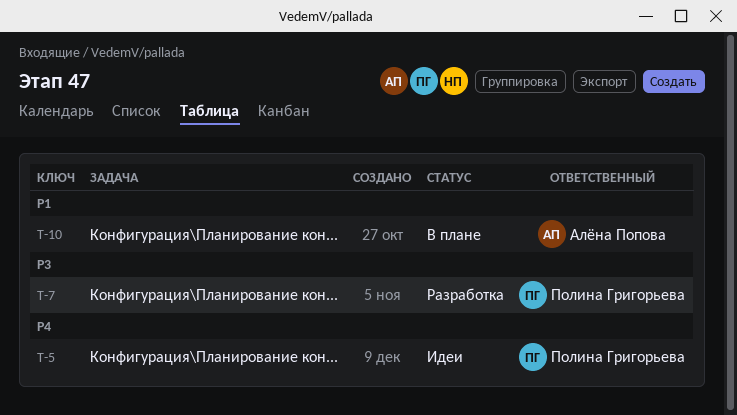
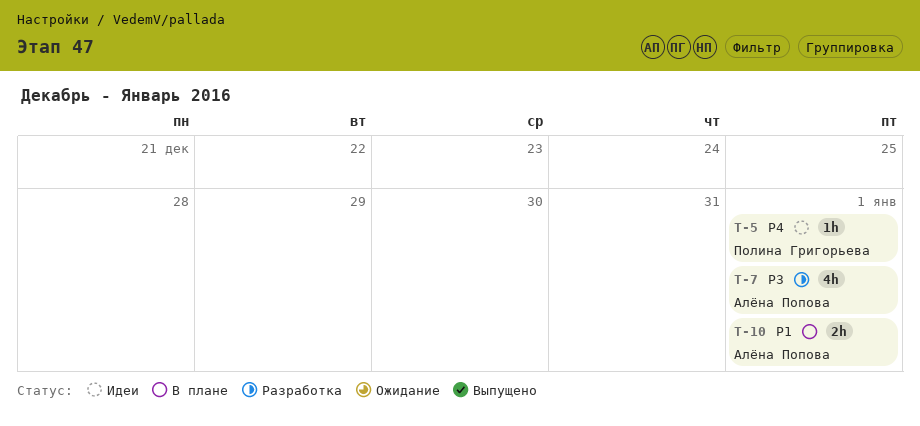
T-7, owner: Полина Григорьева -> Алёна Попова

